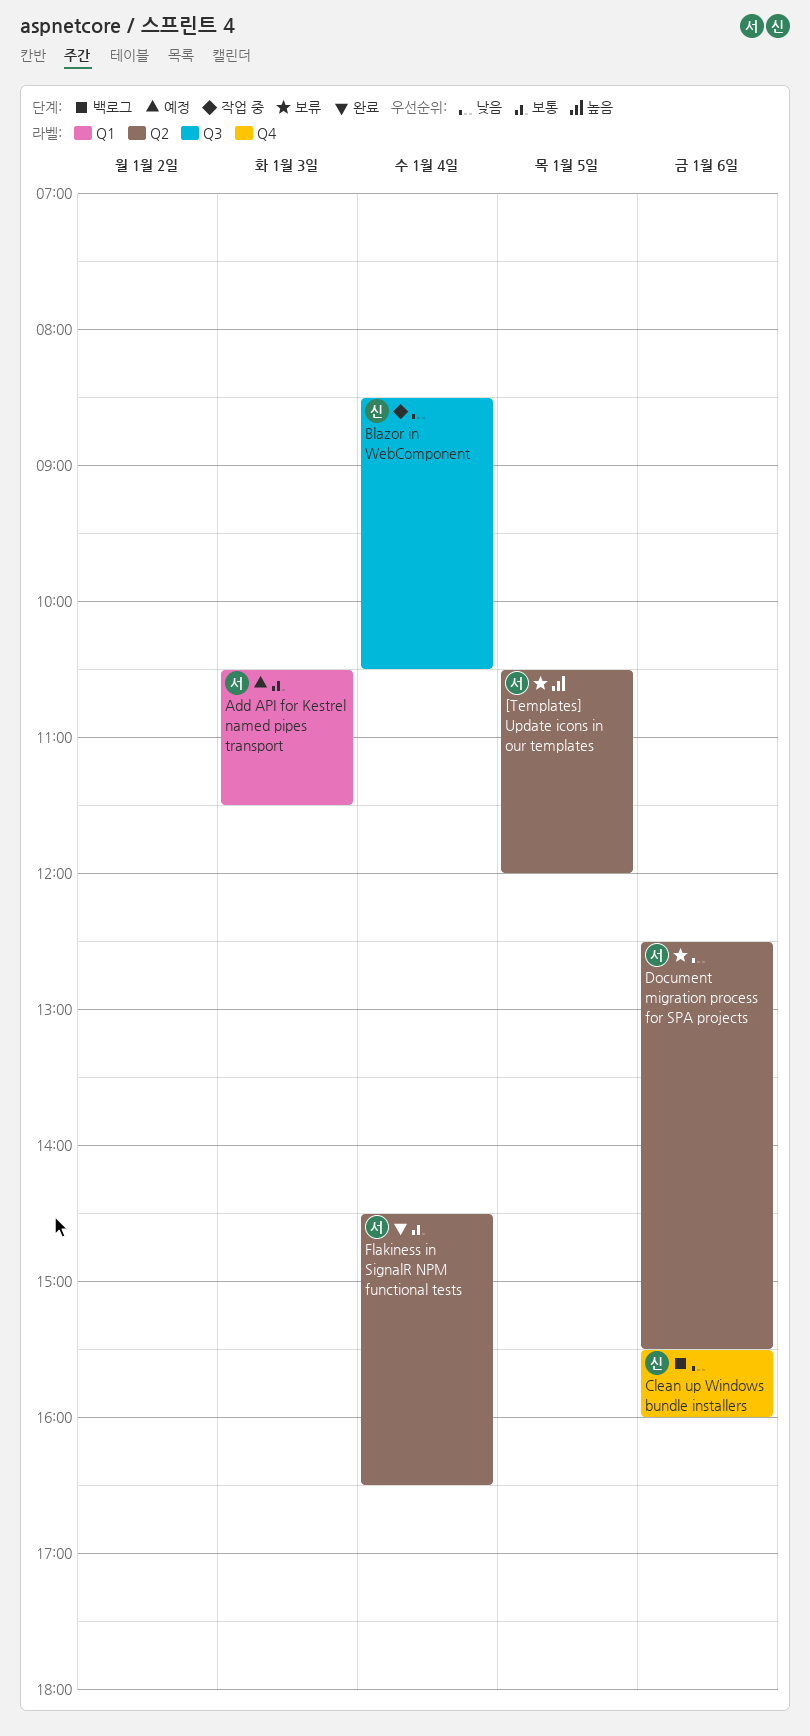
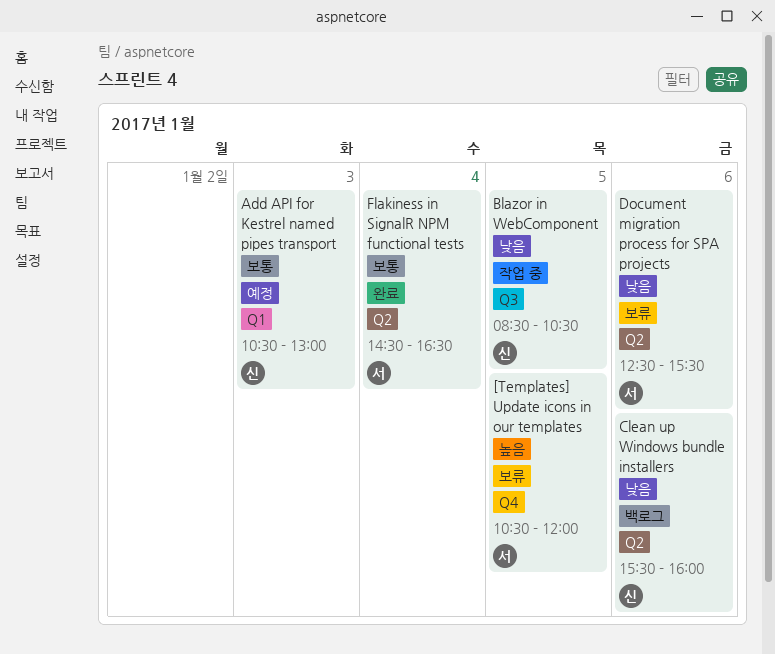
[Templates] Update icons in our templates, label: Q2 -> Q4
Add API for Kestrel named pipes transport, owner: 서 -> 신
Add API for Kestrel named pipes transport, ends: 11:30 -> 13:00
Blazor in WebComponent, day: Jan 4 -> Jan 5
Clean up Windows bundle installers, label: Q4 -> Q2

